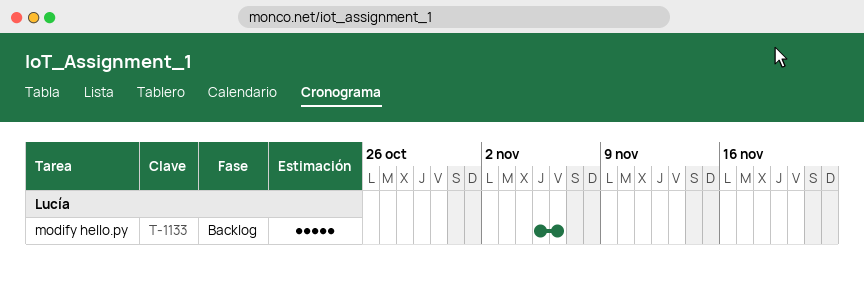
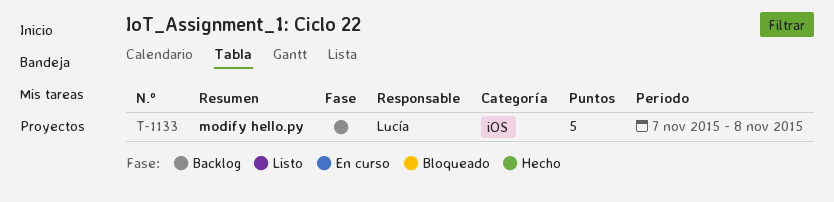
T-1133, start: Nov 5 -> Nov 7
T-1133, due: Nov 6 -> Nov 8

